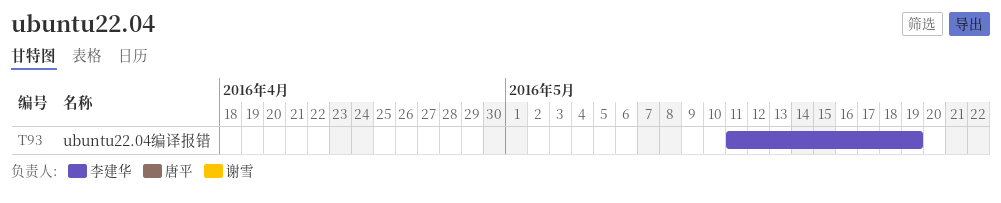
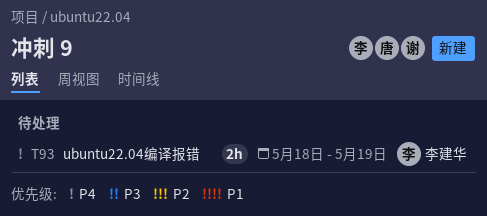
T93, start: May 11 -> May 18

